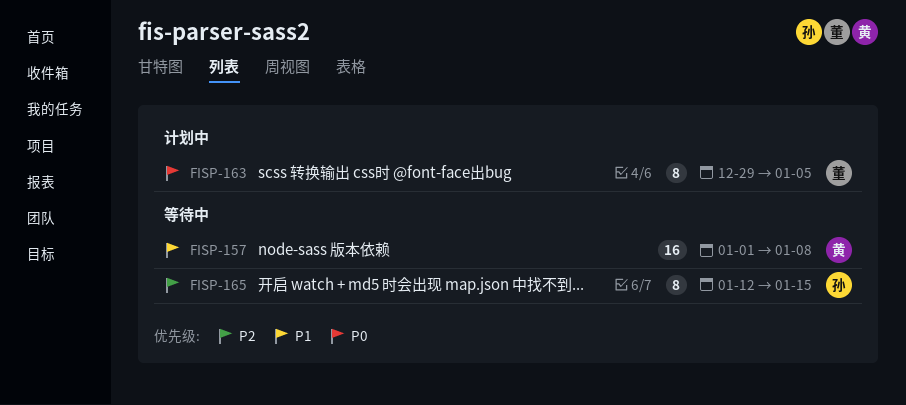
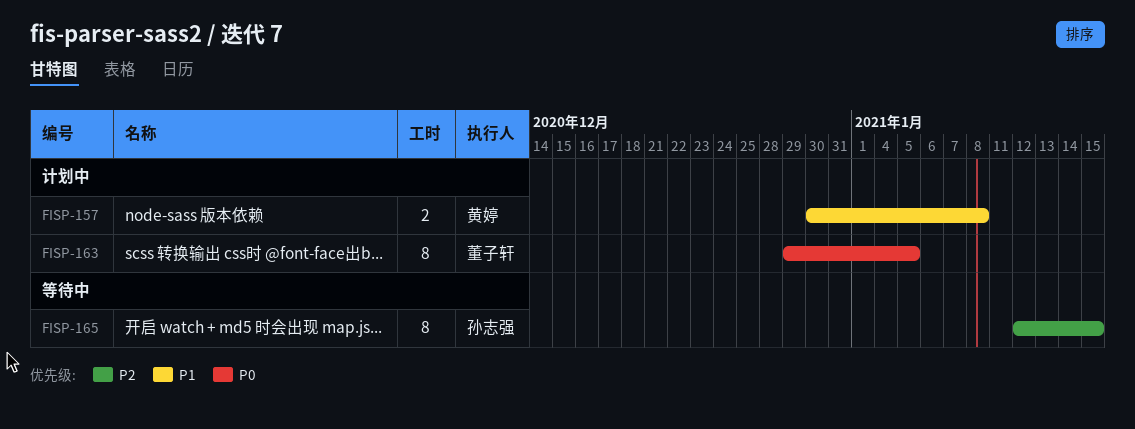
FISP-157, status: 等待中 -> 计划中
FISP-157, estimate: 16 -> 2
FISP-157, start: Jan 1 -> Dec 30

